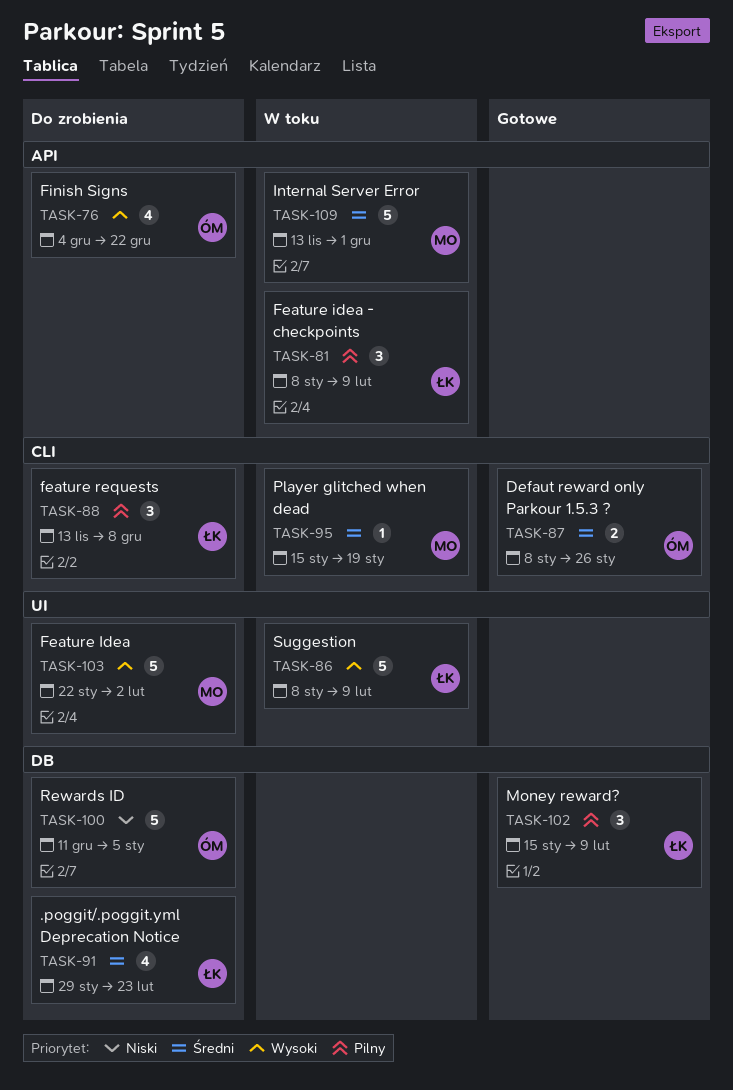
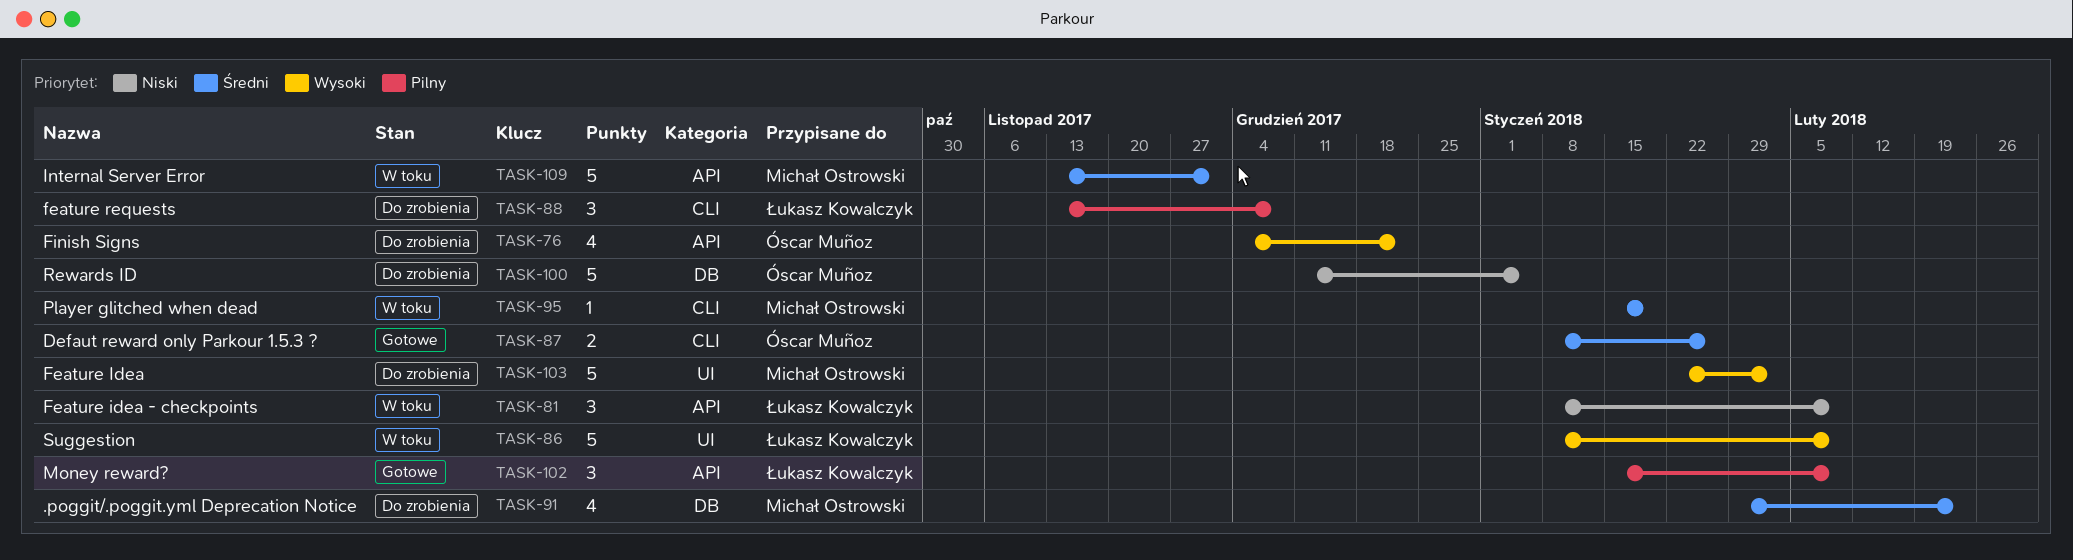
TASK-81, priority: Pilny -> Niski
TASK-91, owner: Łukasz Kowalczyk -> Michał Ostrowski
TASK-102, label: DB -> API

